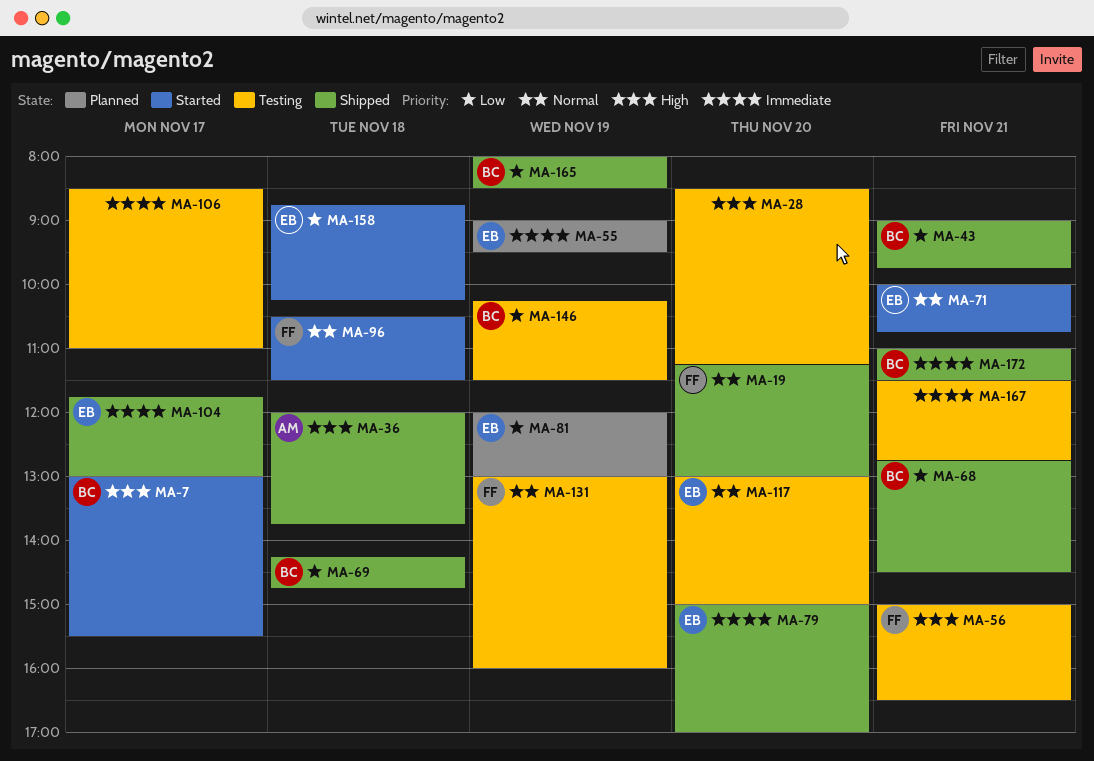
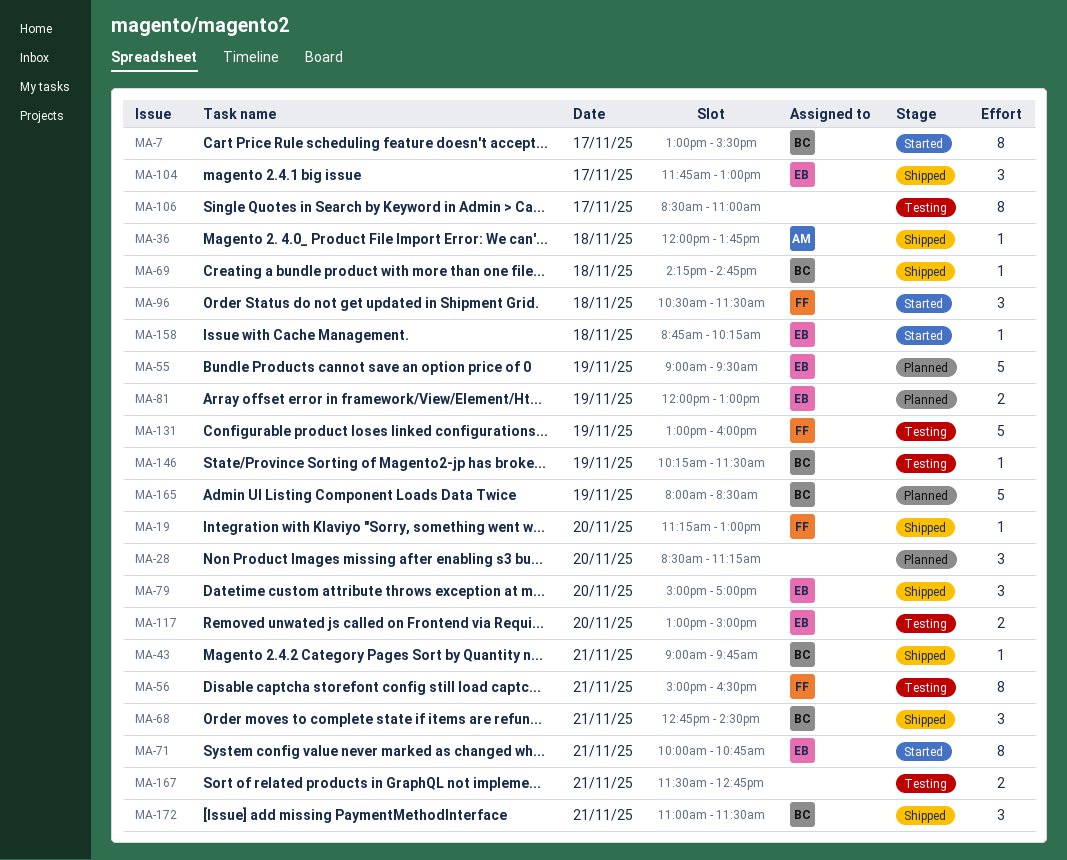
MA-28, status: Testing -> Planned
MA-165, status: Shipped -> Planned

